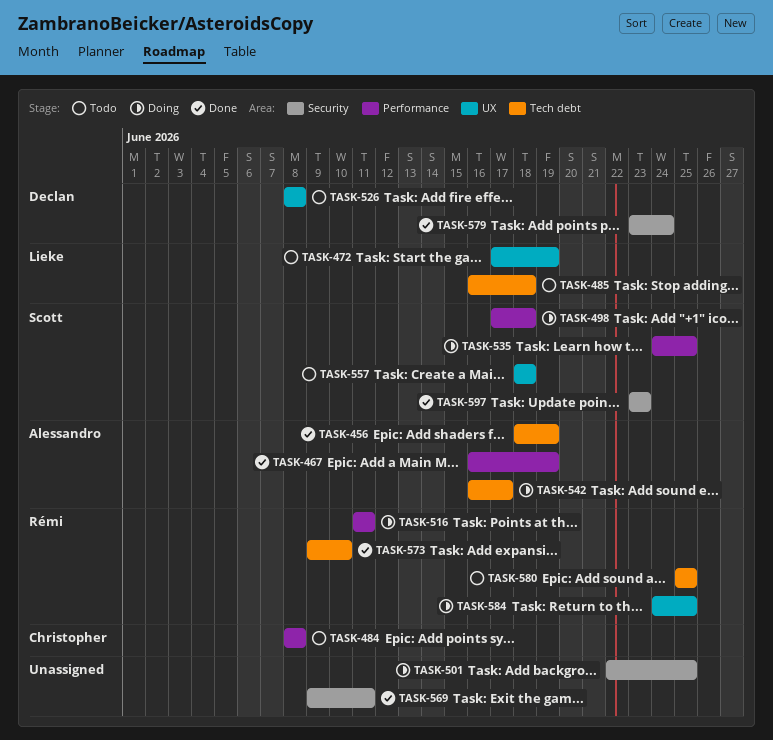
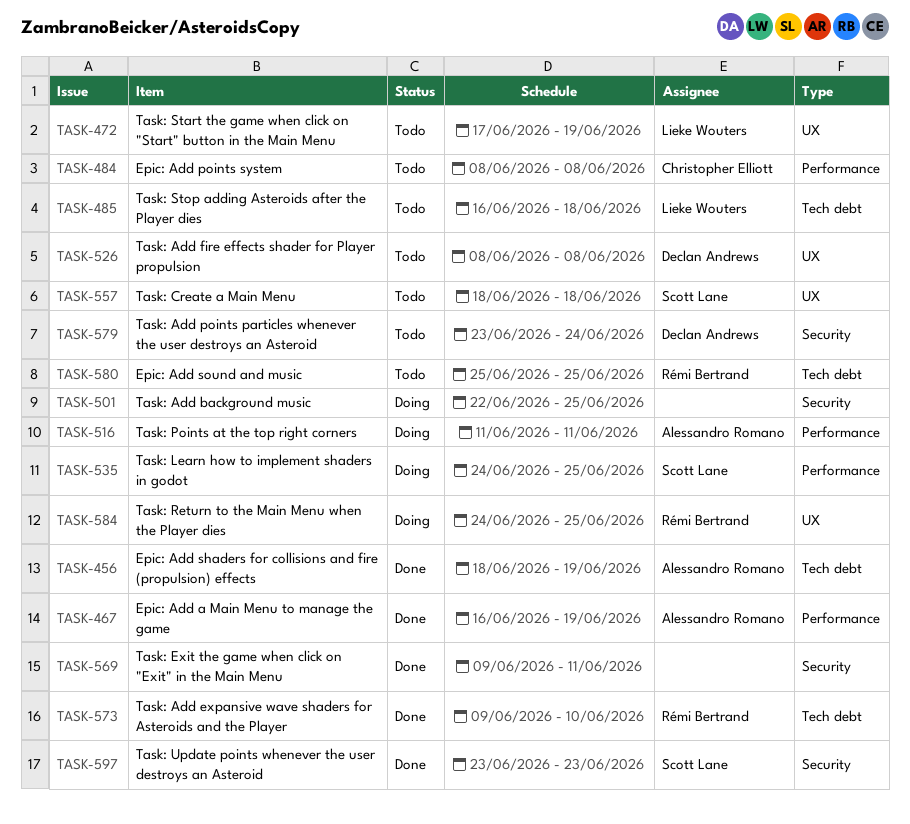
TASK-498: present -> none
TASK-516, owner: Rémi Bertrand -> Alessandro Romano
TASK-542: present -> none
TASK-579, status: Done -> Todo

